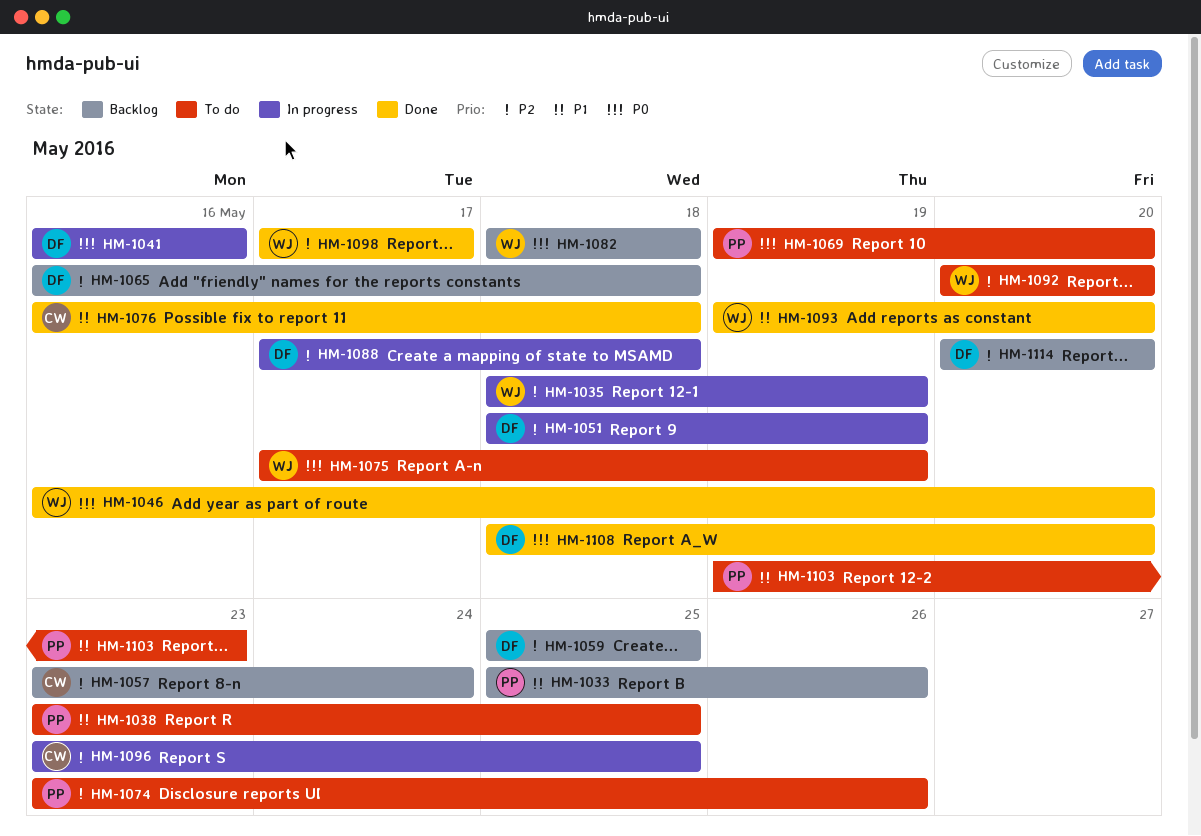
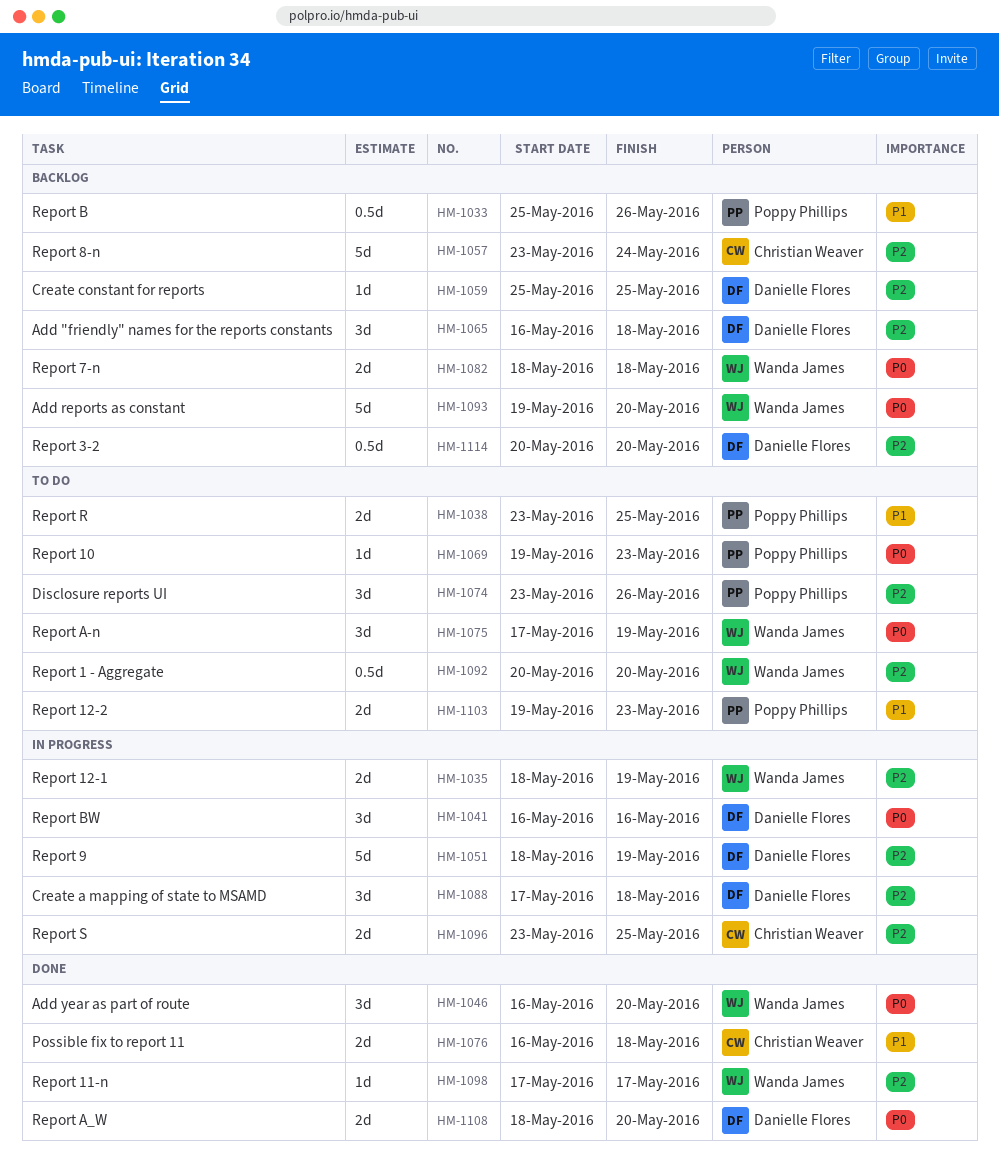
HM-1069, due: May 20 -> May 23
HM-1093, status: Done -> Backlog
HM-1093, priority: P1 -> P0

